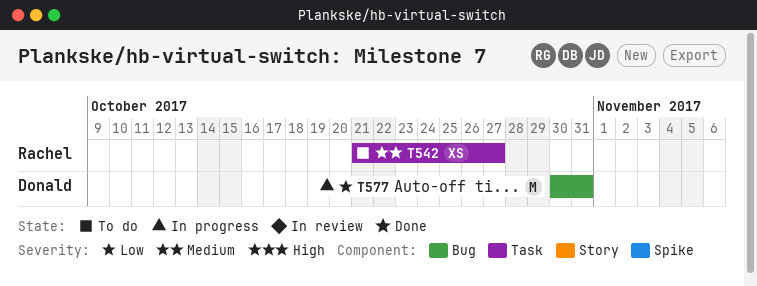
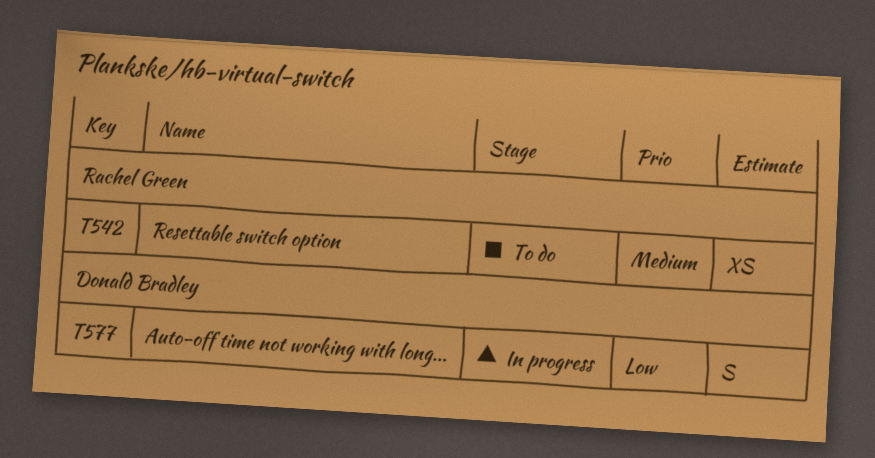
T577, estimate: M -> S

